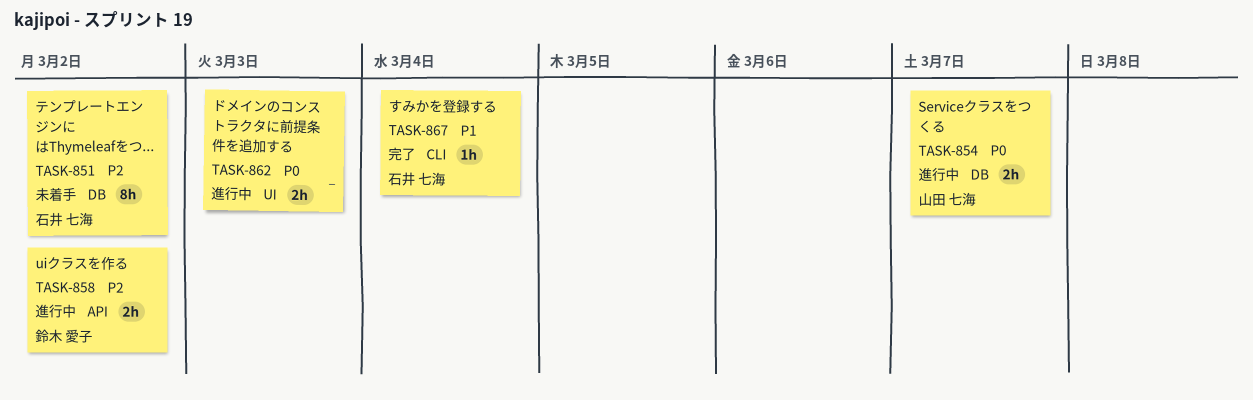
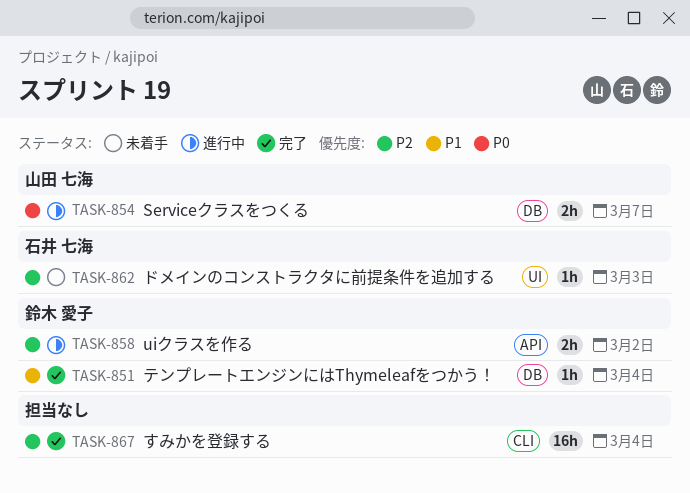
TASK-851, status: 未着手 -> 完了
TASK-851, owner: 石井 七海 -> 鈴木 愛子
TASK-851, priority: P2 -> P1
TASK-851, estimate: 8h -> 1h
TASK-851, due: Mar 2 -> Mar 4
TASK-862, status: 進行中 -> 未着手
TASK-862, owner: none -> 石井 七海
TASK-862, priority: P0 -> P2
TASK-862, estimate: 2h -> 1h
TASK-867, owner: 石井 七海 -> none
TASK-867, priority: P1 -> P2
TASK-867, estimate: 1h -> 16h

